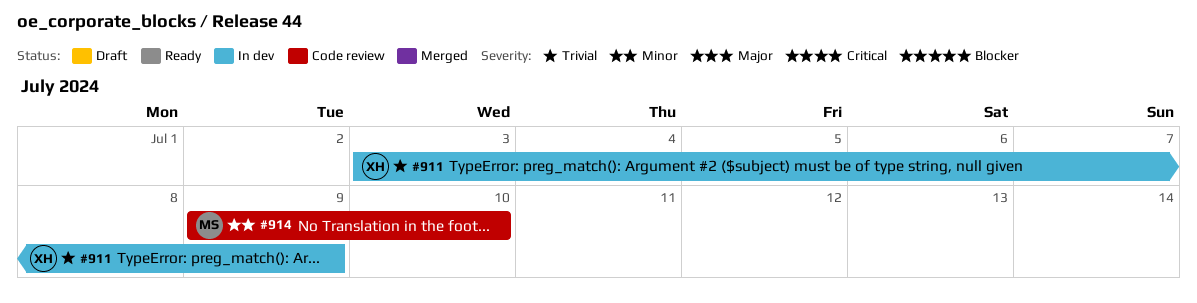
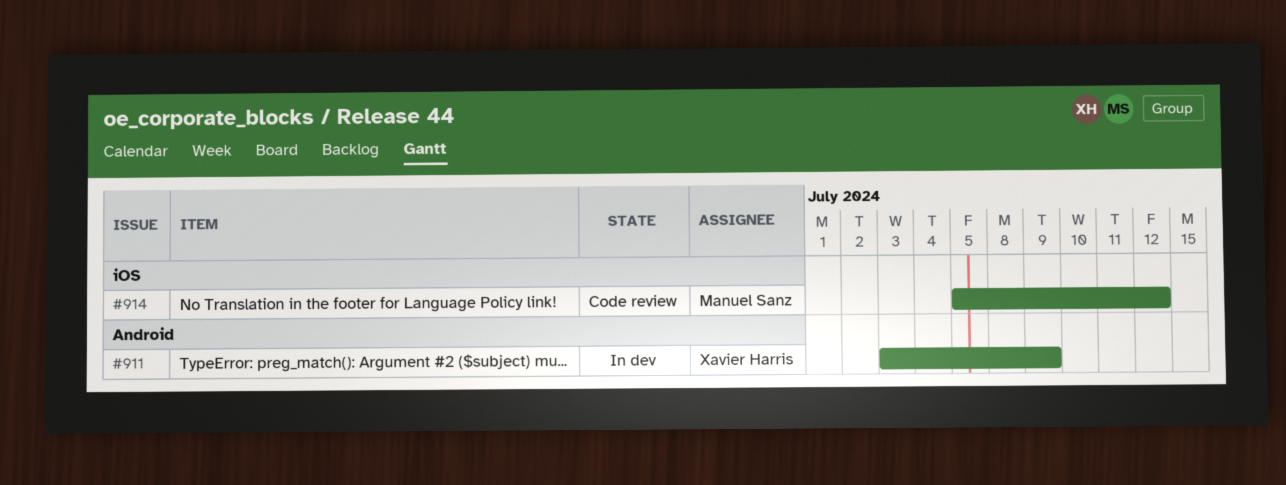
#914, start: Jul 9 -> Jul 5
#914, due: Jul 10 -> Jul 12

